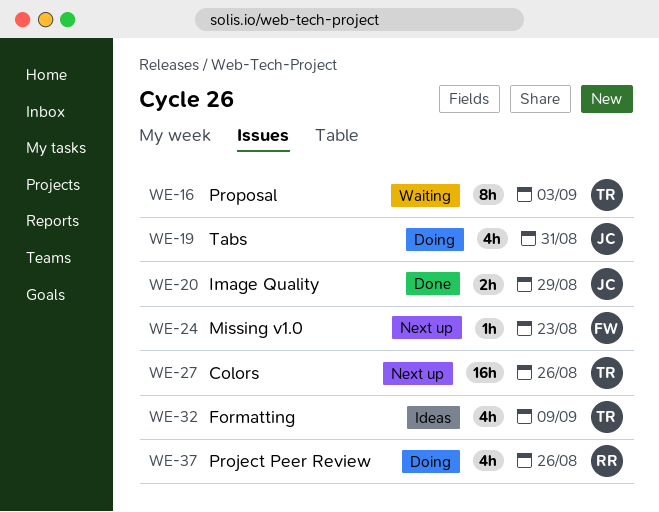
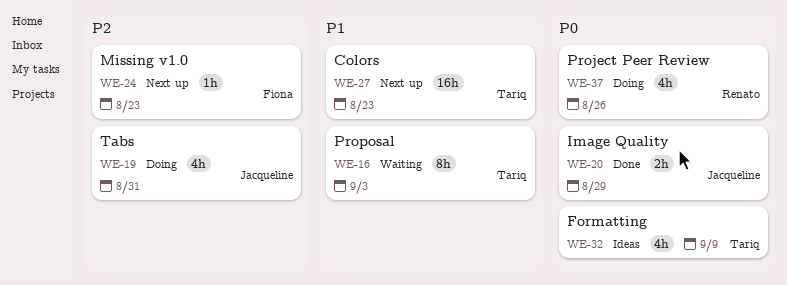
WE-27, due: Aug 26 -> Aug 23

